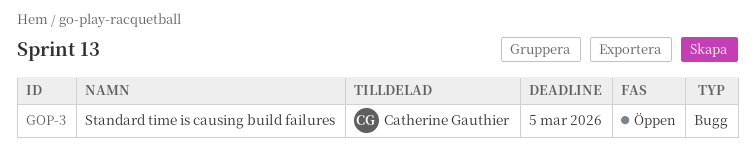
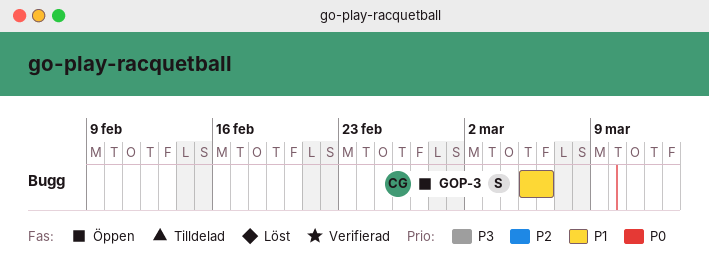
GOP-3, due: Mar 5 -> Mar 6

